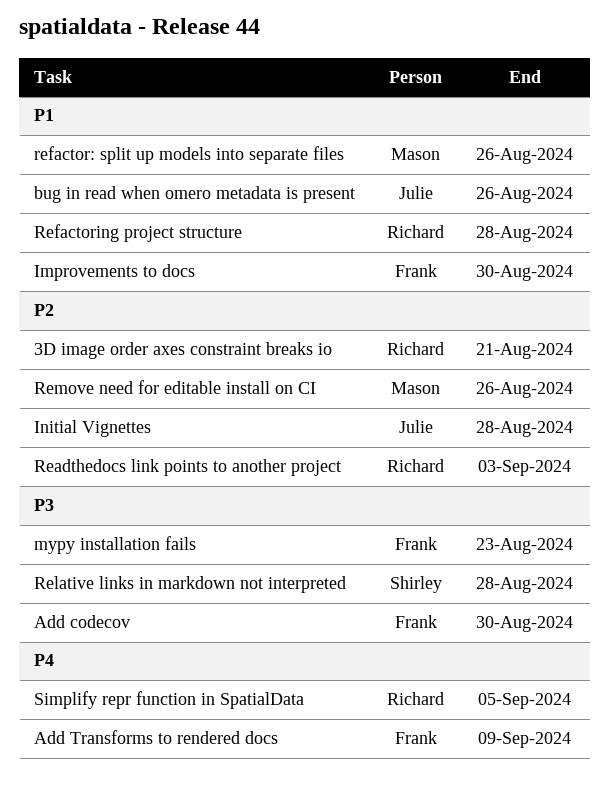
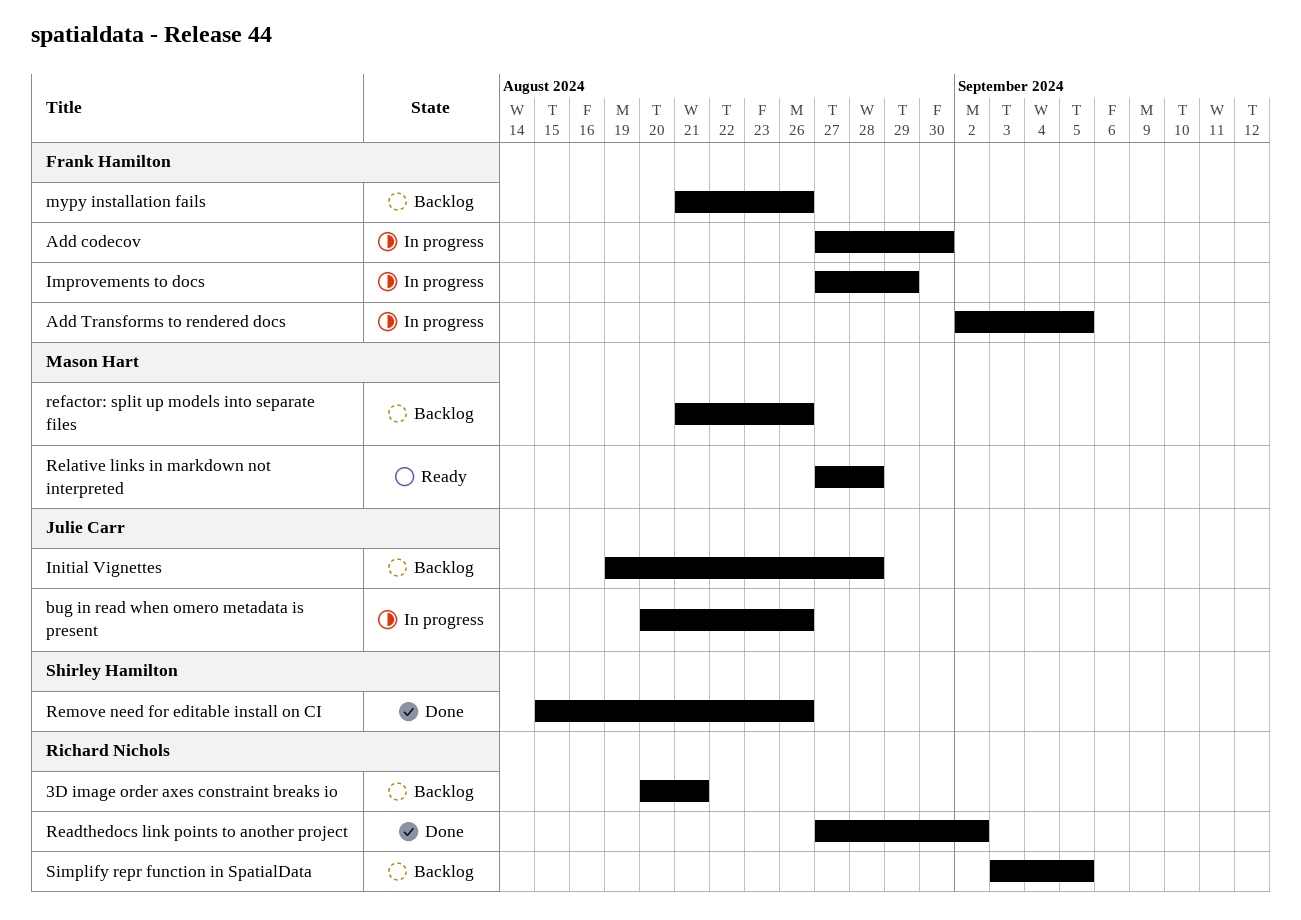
Add Transforms to rendered docs, due: Sep 9 -> Sep 5
Improvements to docs, due: Aug 30 -> Aug 29
mypy installation fails, due: Aug 23 -> Aug 26
Readthedocs link points to another project, due: Sep 3 -> Sep 2
Refactoring project structure: present -> none
Relative links in markdown not interpreted, owner: Shirley Hamilton -> Mason Hart
Remove need for editable install on CI, owner: Mason Hart -> Shirley Hamilton

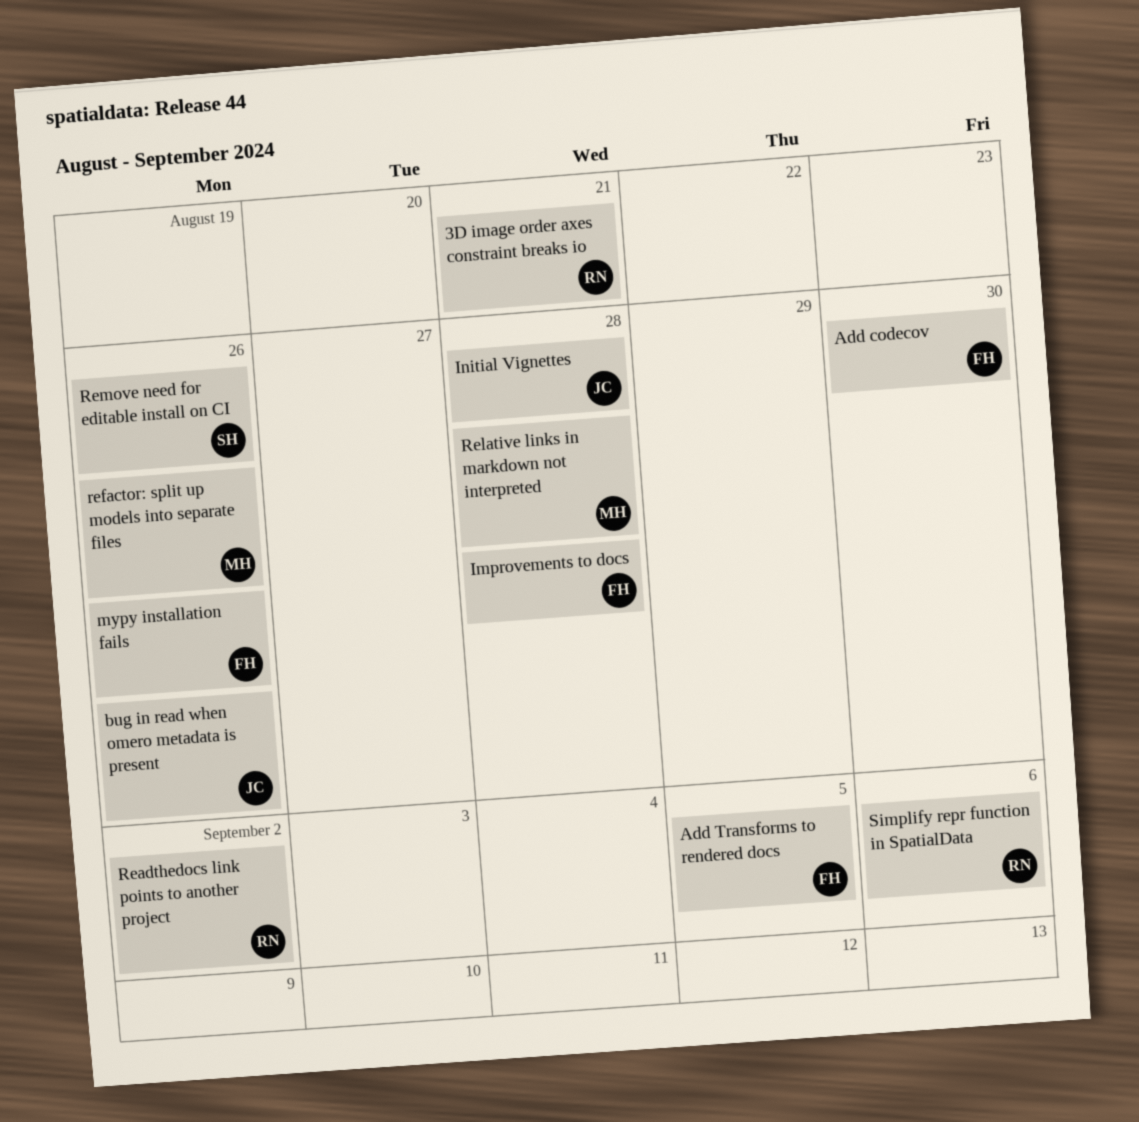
Improvements to docs, due: Aug 29 -> Aug 28
Simplify repr function in SpatialData, due: Sep 5 -> Sep 6

